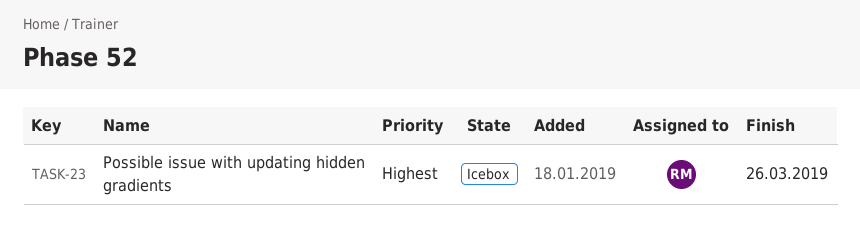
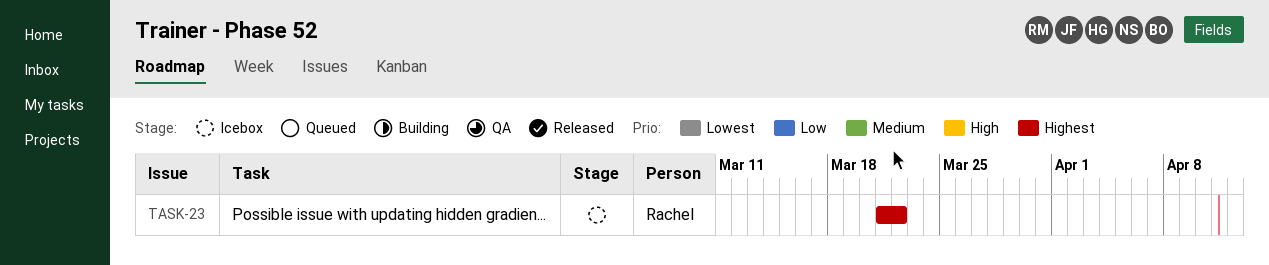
TASK-23, due: Mar 26 -> Mar 22

